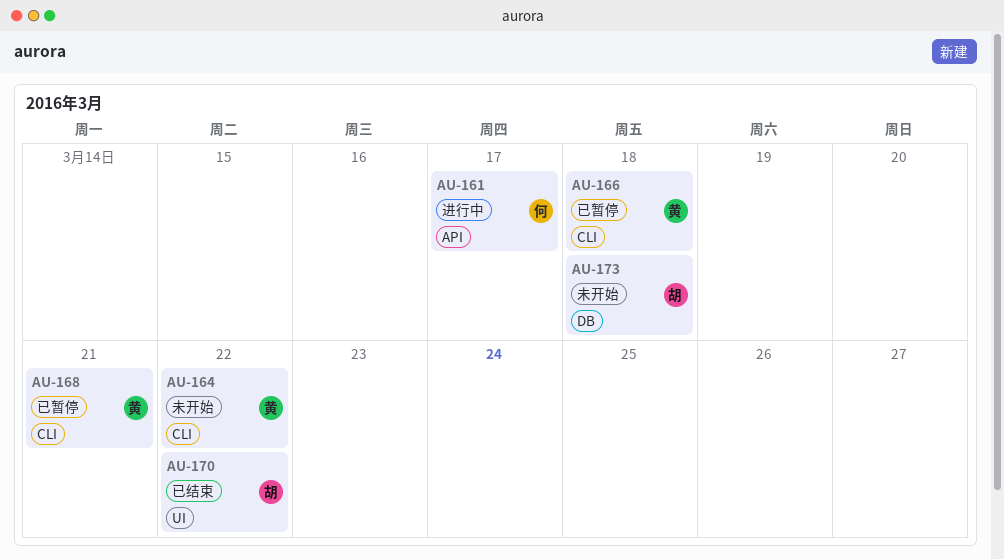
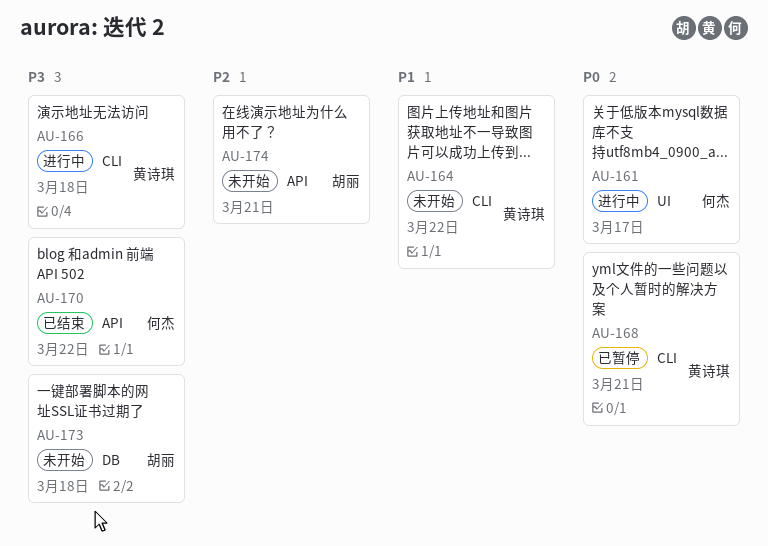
AU-161, label: API -> UI
AU-166, status: 已暂停 -> 进行中
AU-170, owner: 胡丽 -> 何杰
AU-170, label: UI -> API
AU-174: none -> present

